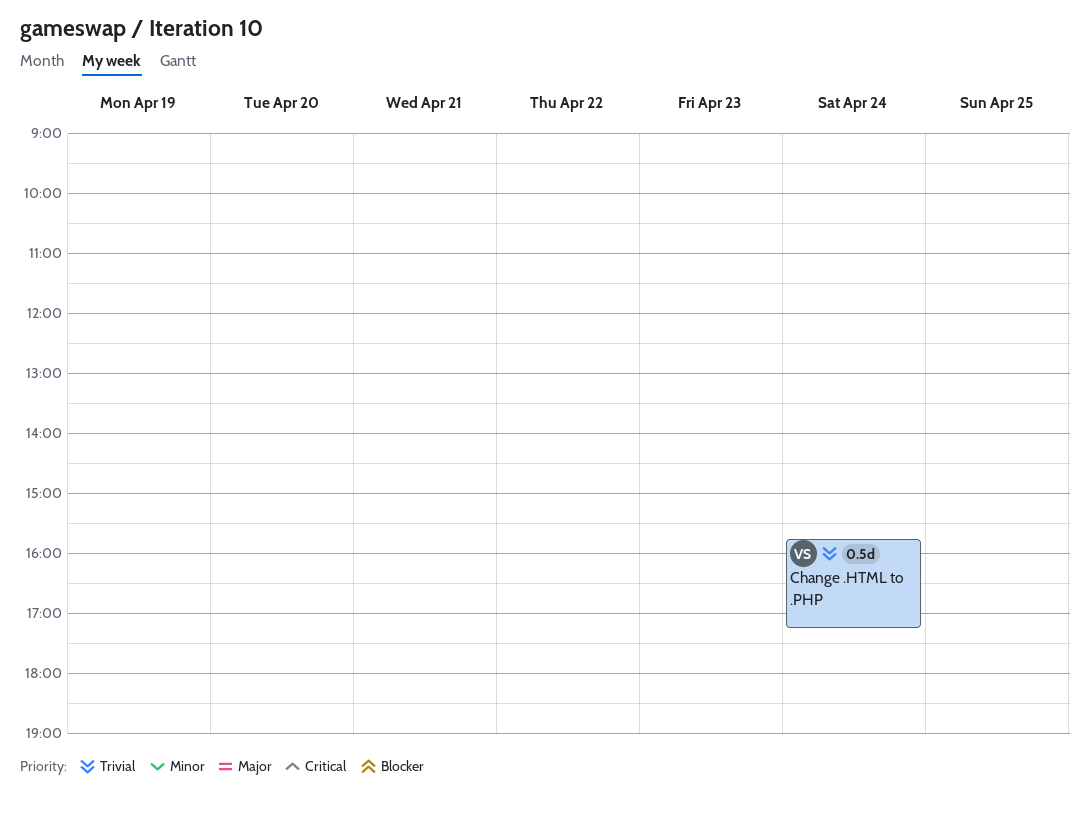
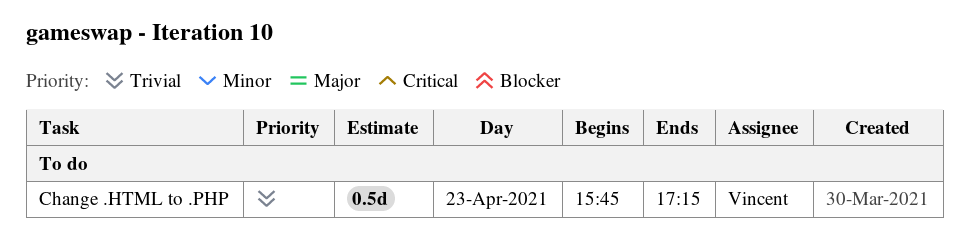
Change .HTML to .PHP, day: Apr 24 -> Apr 23

